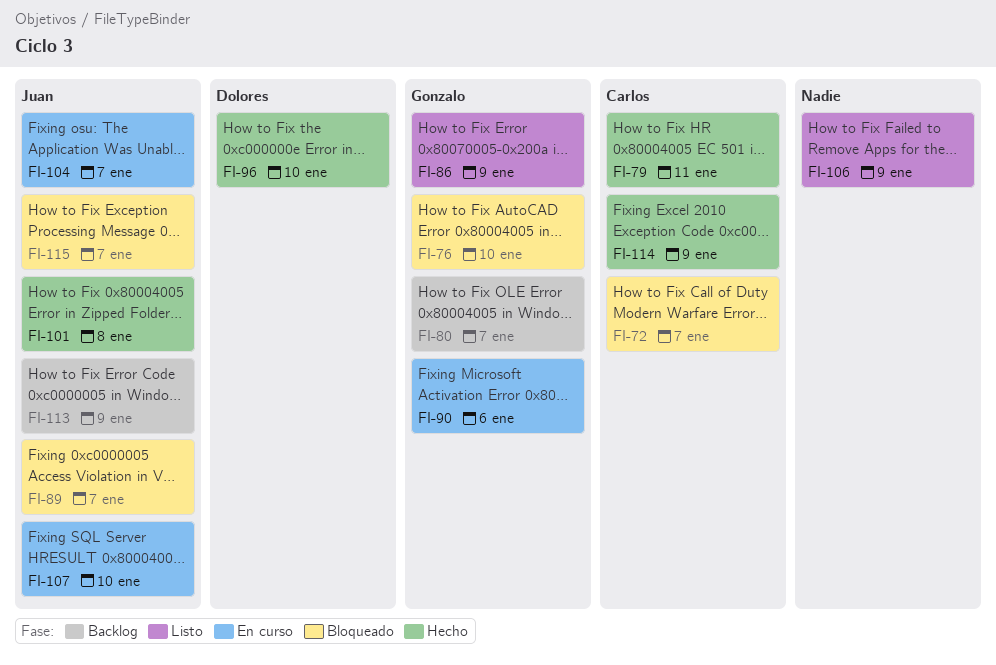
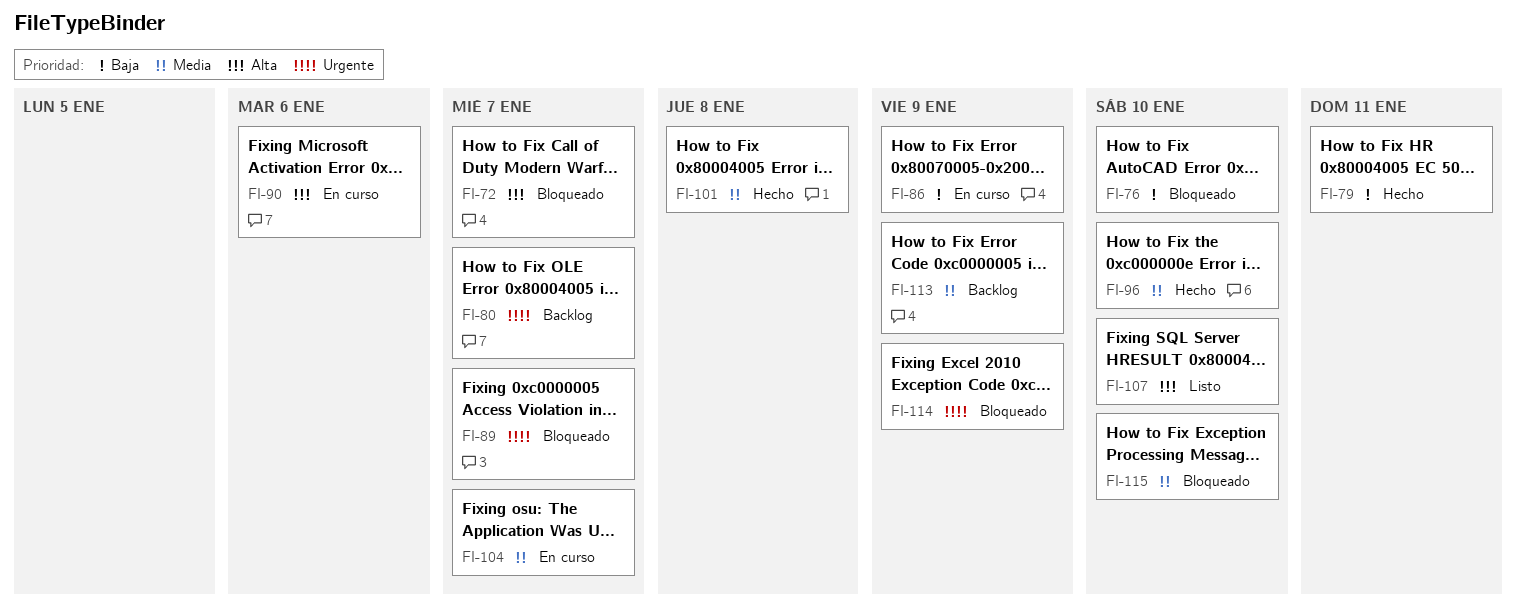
FI-86, status: Listo -> En curso
FI-106: present -> none
FI-107, status: En curso -> Listo
FI-114, status: Hecho -> Bloqueado
FI-115, due: Jan 7 -> Jan 10

